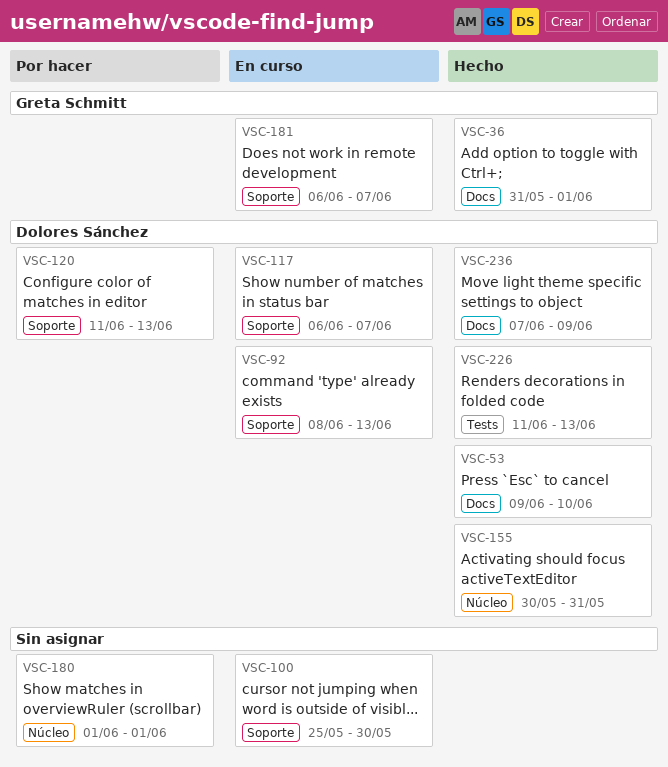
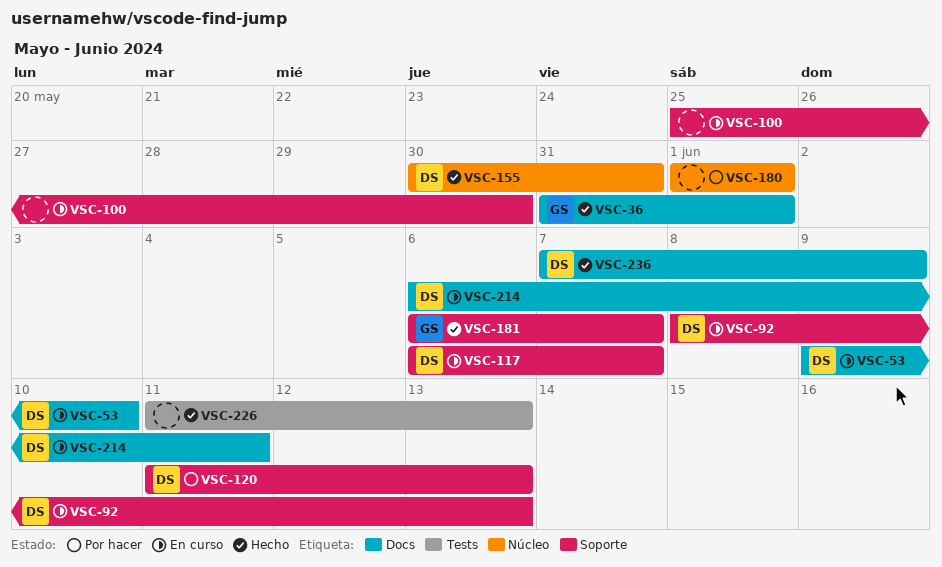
VSC-53, status: Hecho -> En curso
VSC-181, status: En curso -> Hecho
VSC-214: none -> present
VSC-226, owner: Dolores Sánchez -> none

